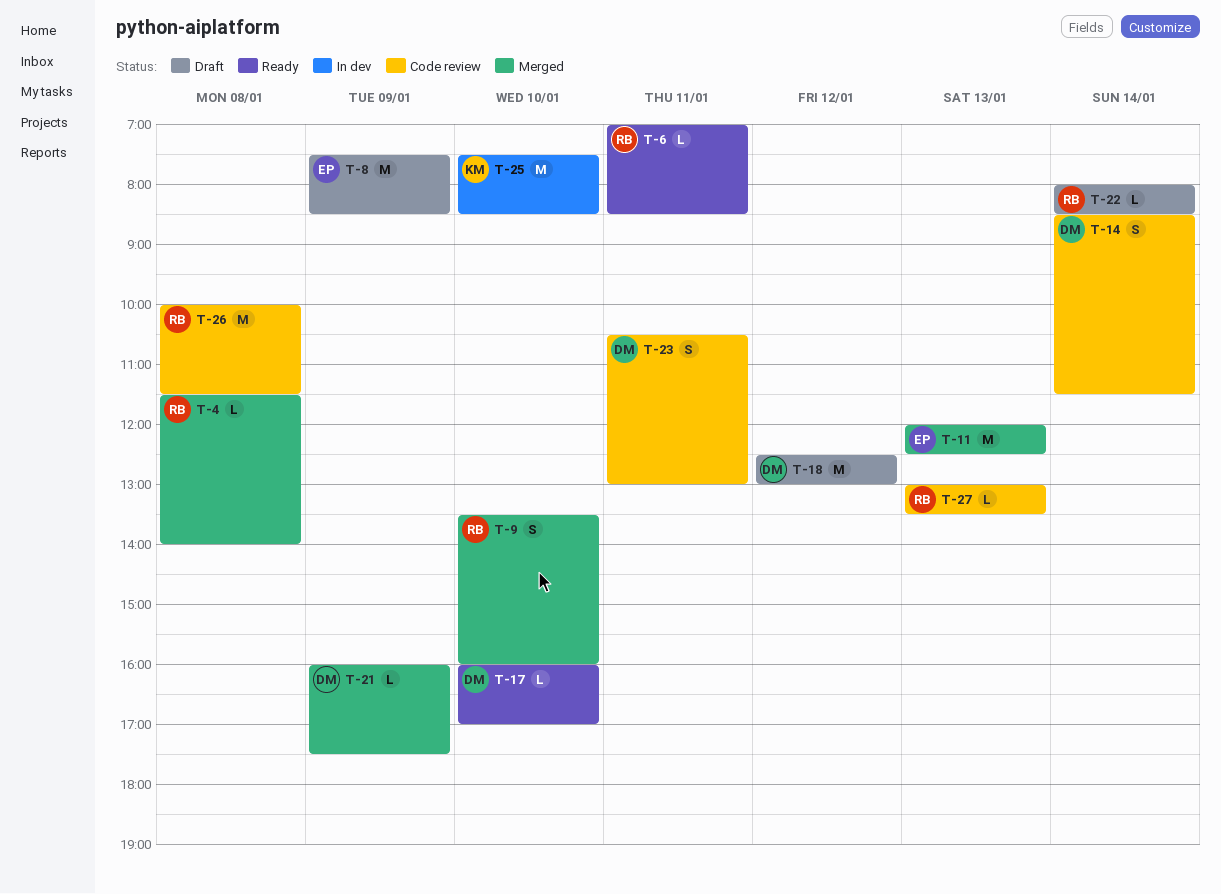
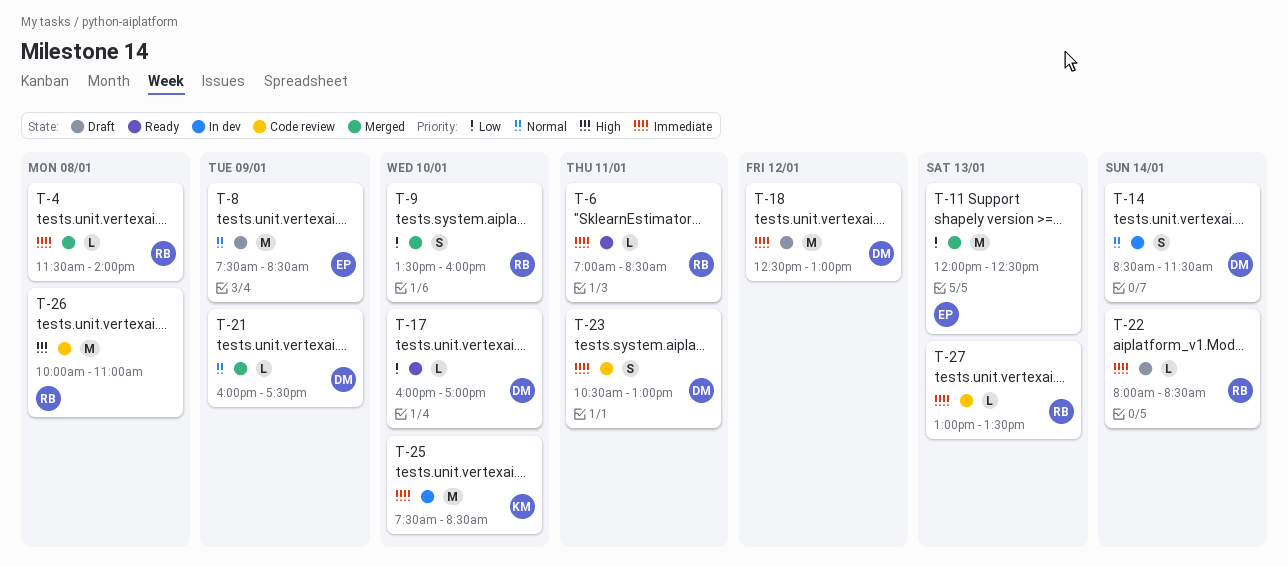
T-14, status: Code review -> In dev
T-26, ends: 11:30 -> 11:00

